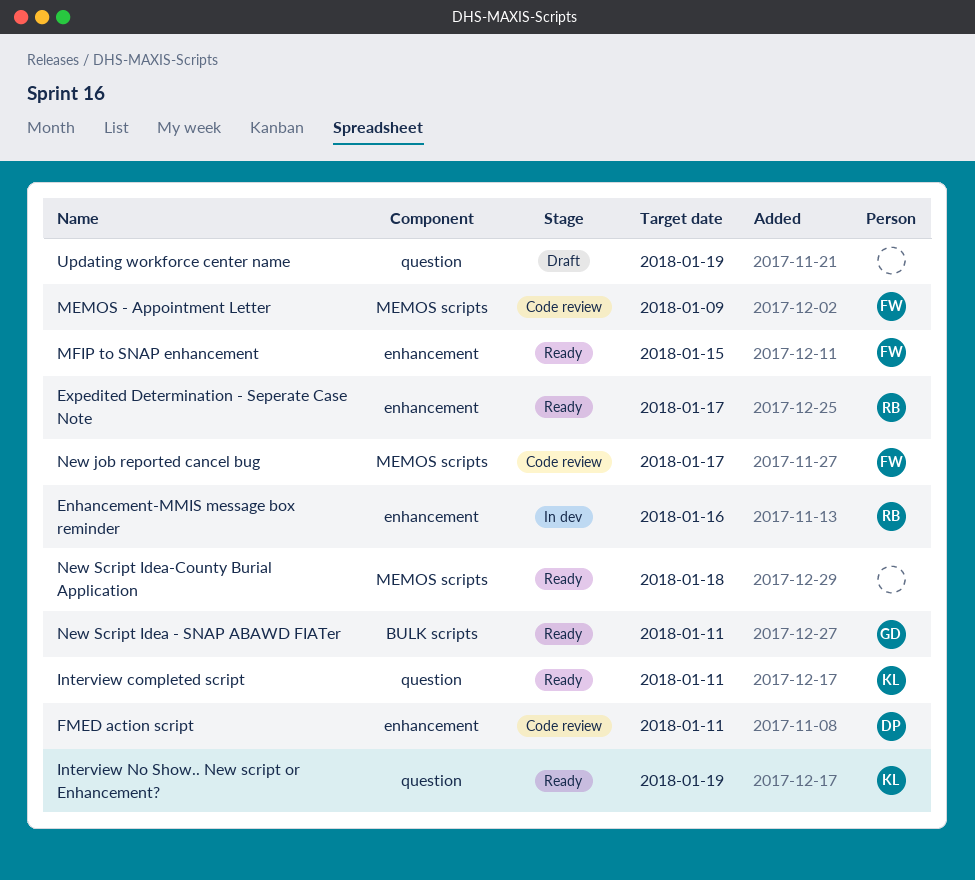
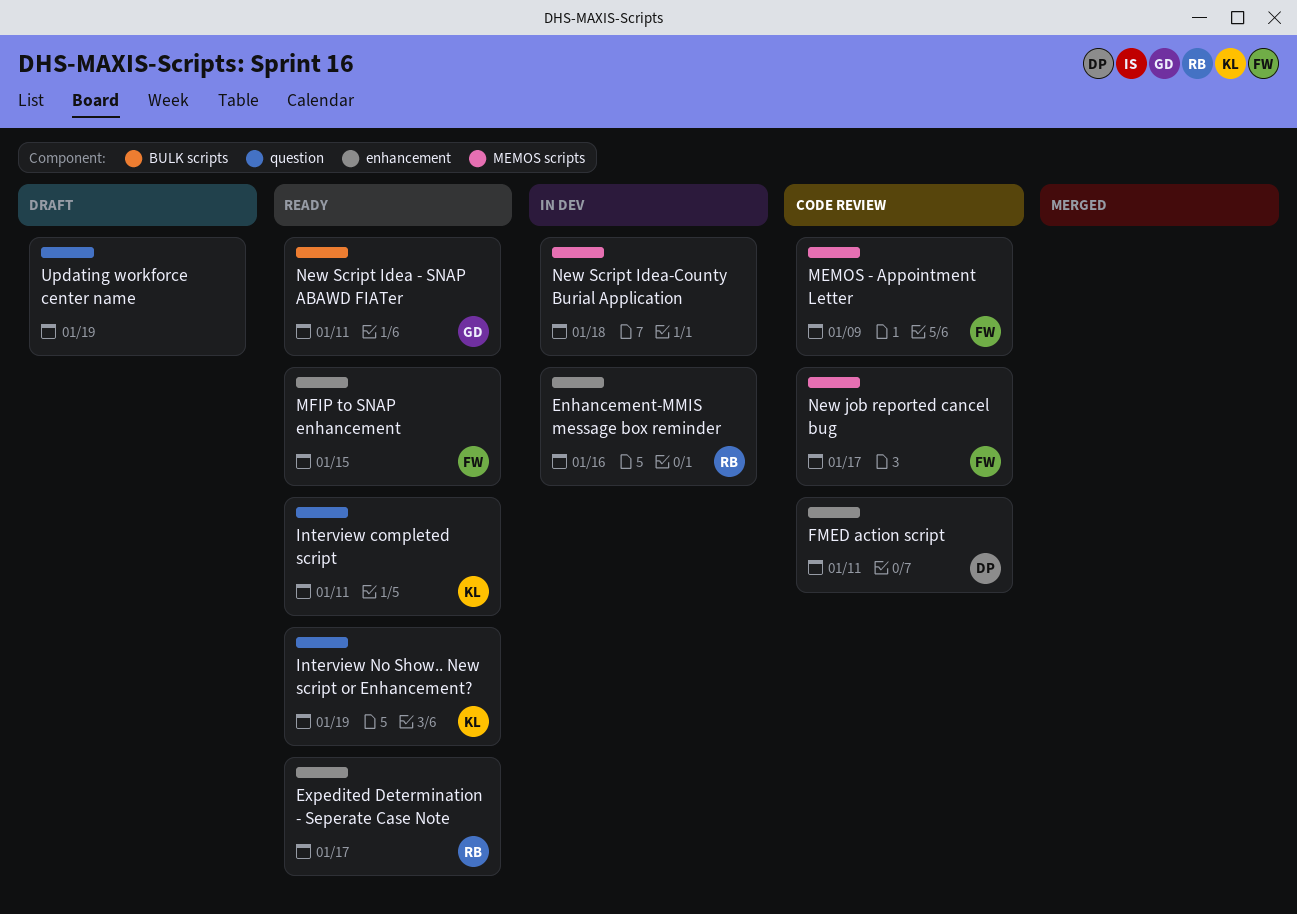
New Script Idea-County Burial Application, status: Ready -> In dev

